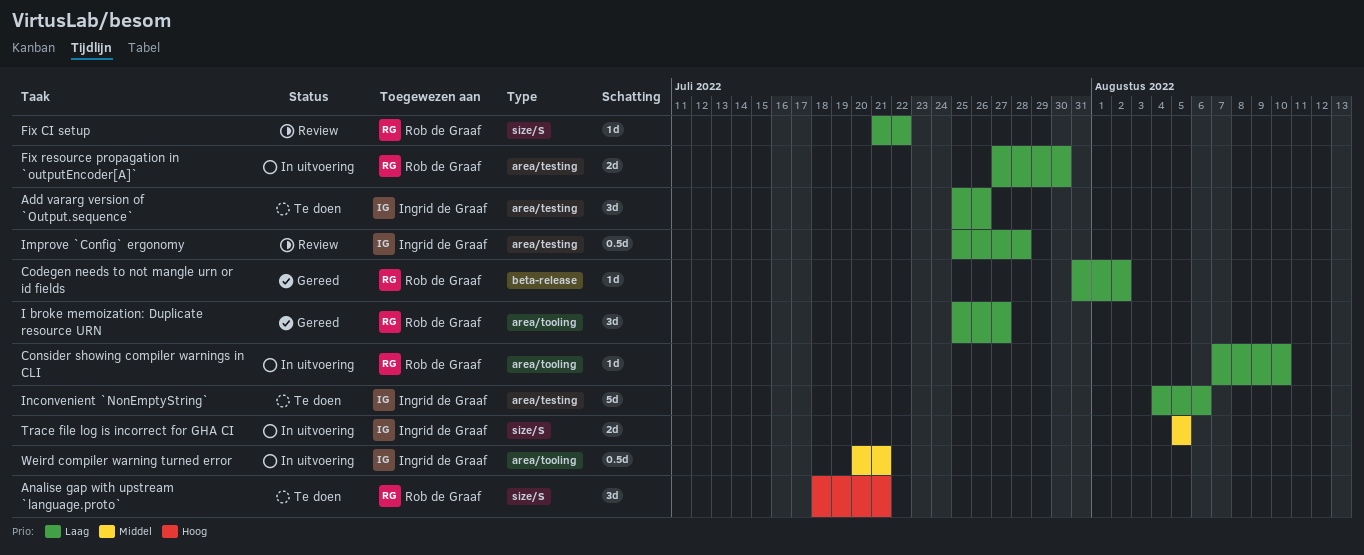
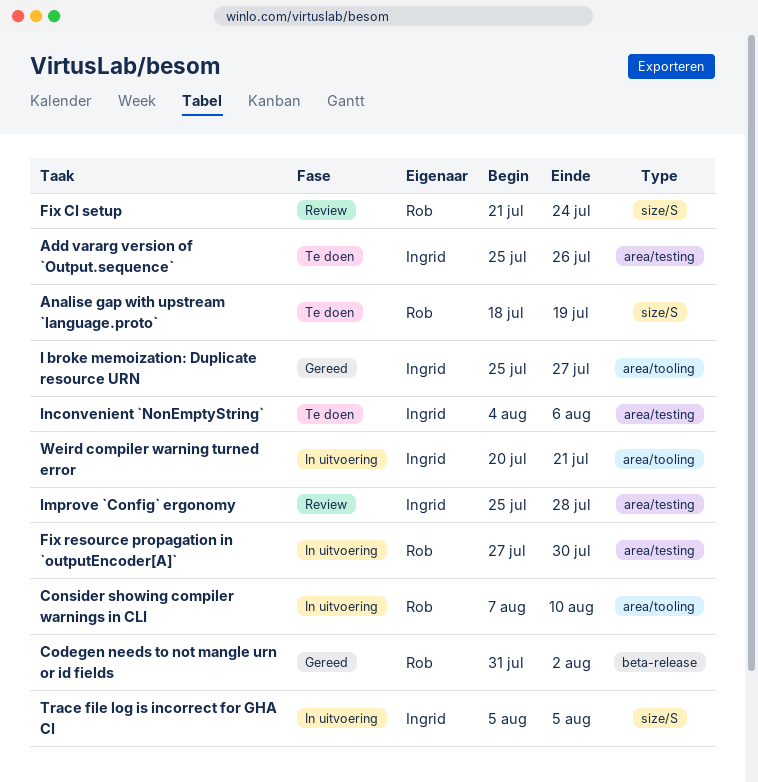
Analise gap with upstream `language.proto`, due: Jul 21 -> Jul 19
Fix CI setup, due: Jul 22 -> Jul 24
I broke memoization: Duplicate resource URN, owner: Rob de Graaf -> Ingrid de Graaf

